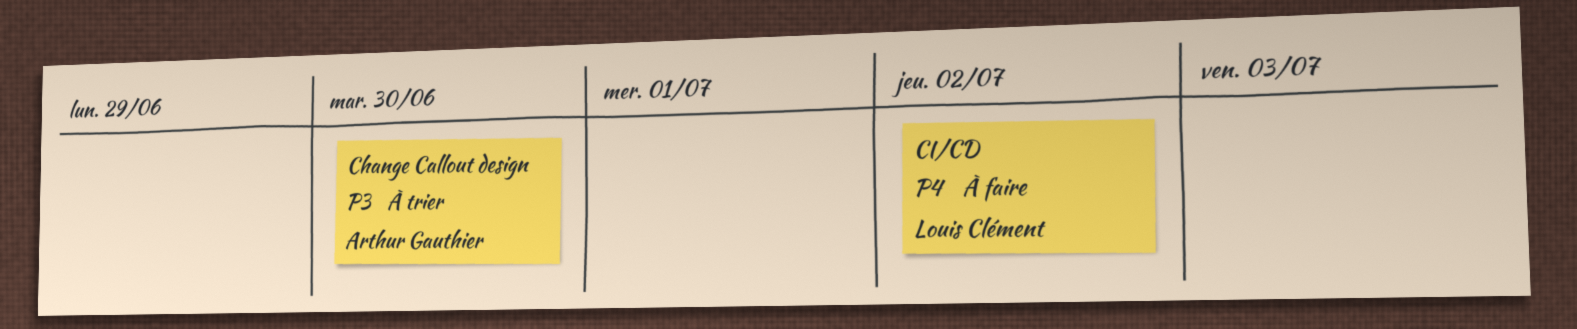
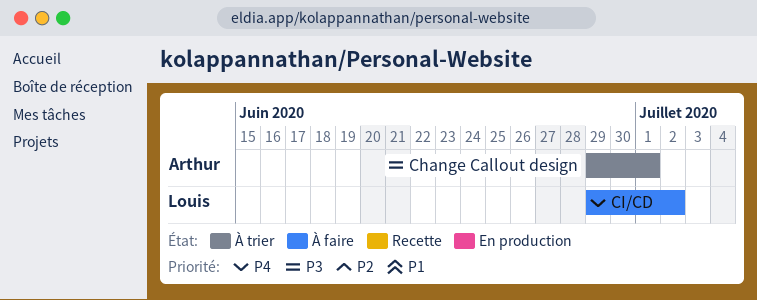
Change Callout design, due: Jun 30 -> Jul 1

